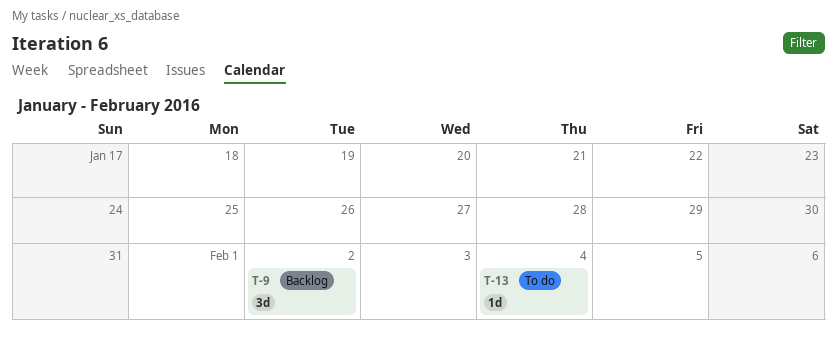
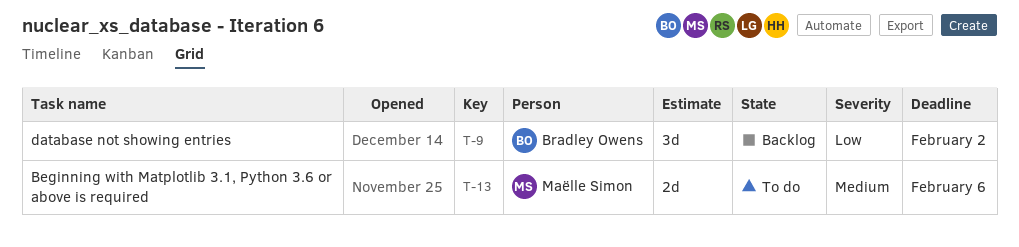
T-13, estimate: 1d -> 2d
T-13, due: Feb 4 -> Feb 6

